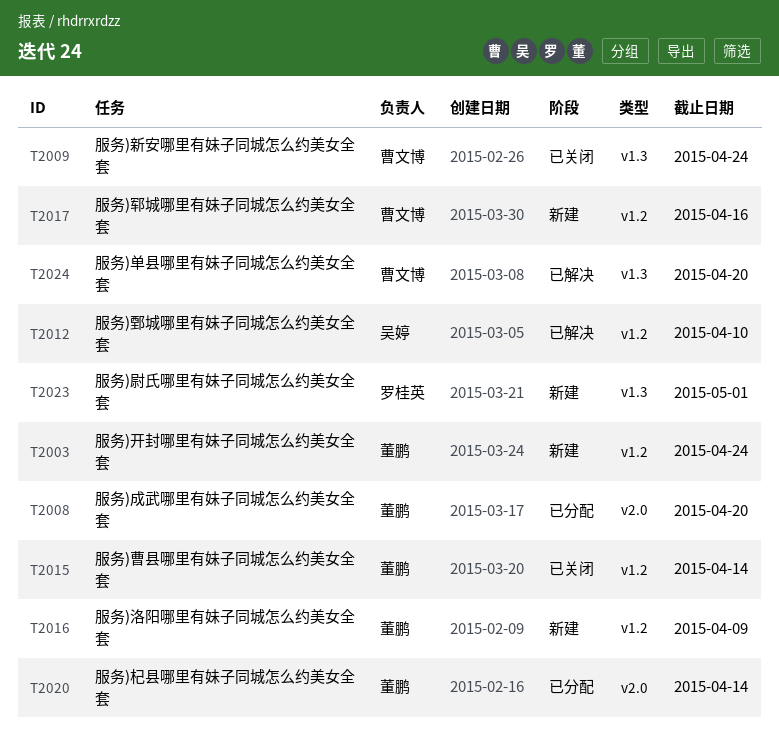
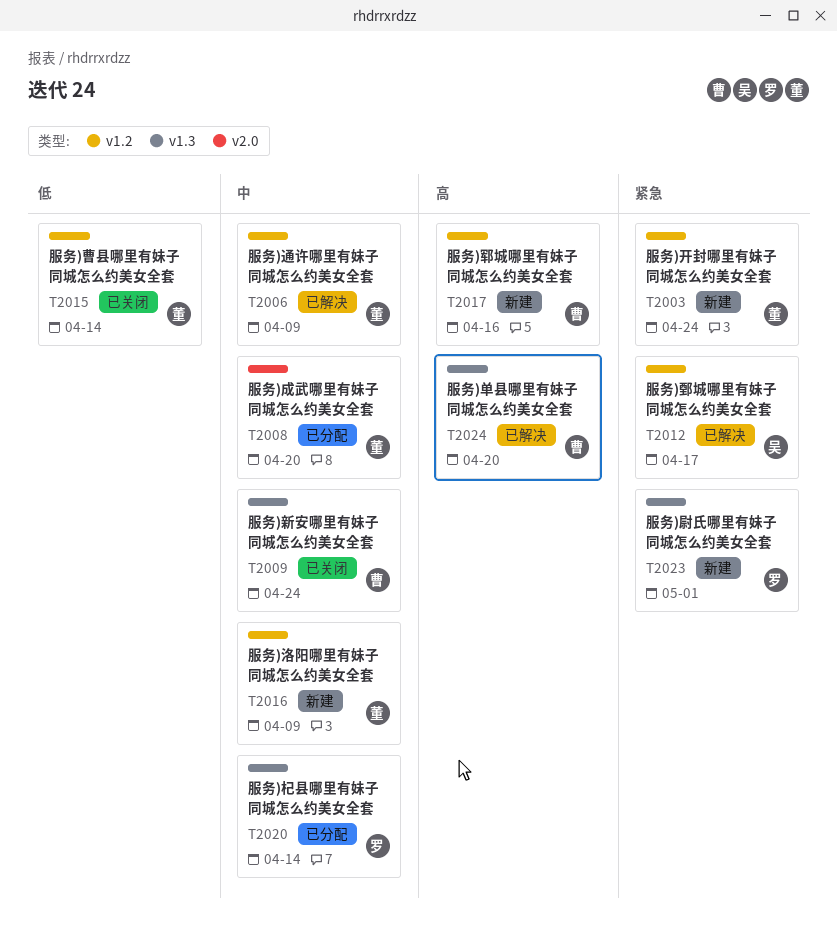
T2006: none -> present
T2012, due: Apr 10 -> Apr 17
T2020, owner: 董鹏 -> 罗桂英
T2020, label: v2.0 -> v1.3

